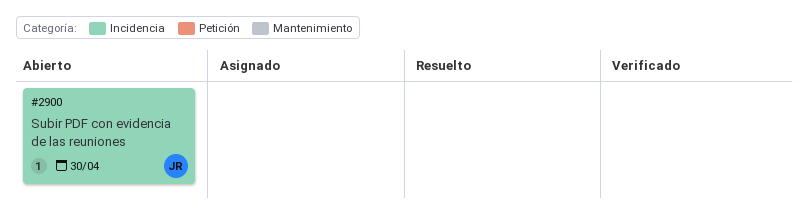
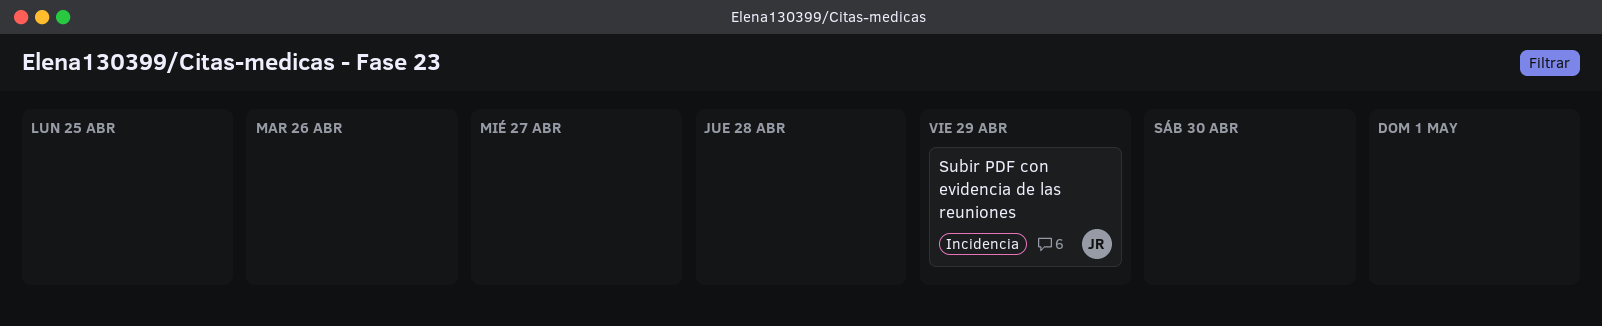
Subir PDF con evidencia de las reuniones, due: Apr 30 -> Apr 29

